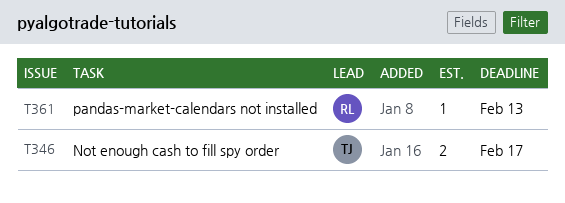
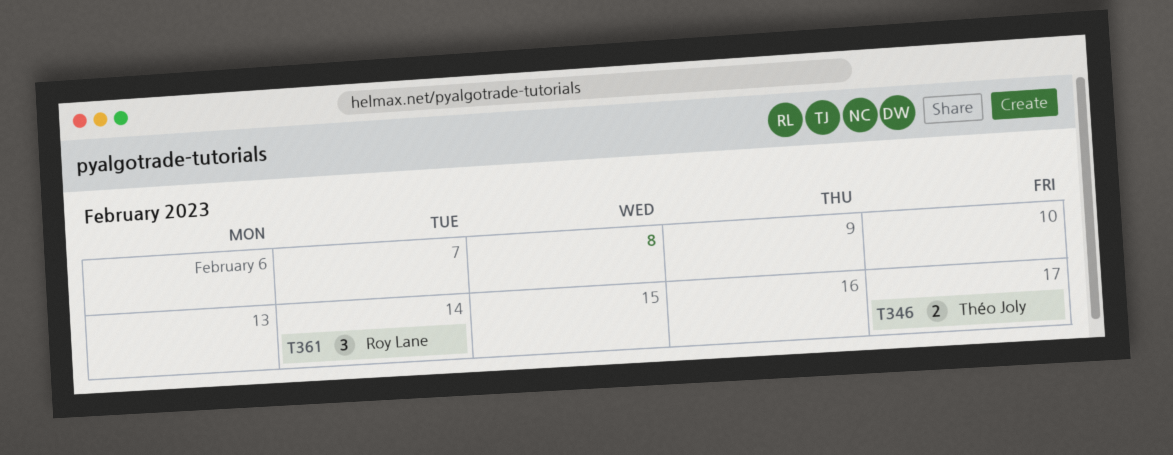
T361, estimate: 1 -> 3
T361, due: Feb 13 -> Feb 14

